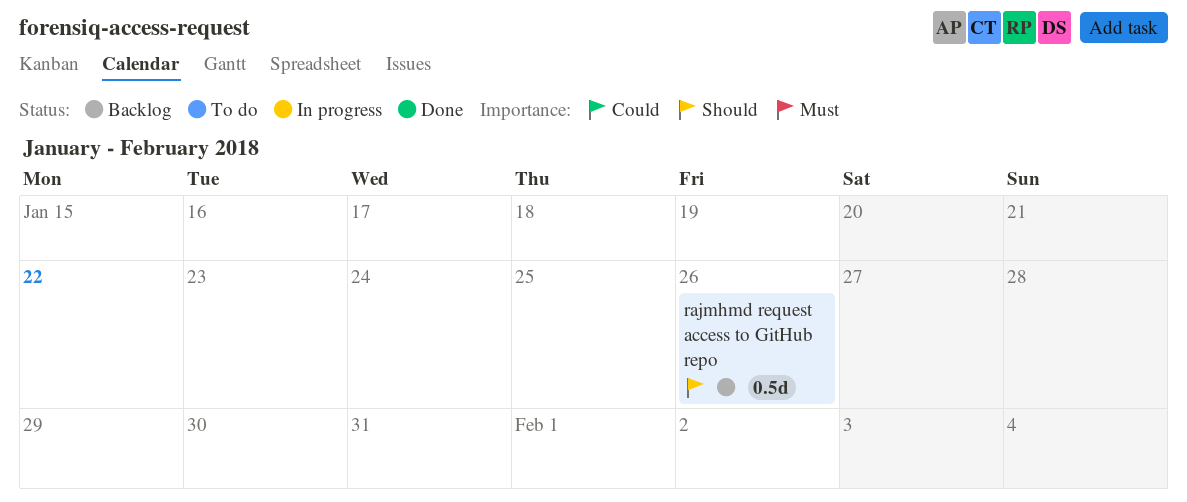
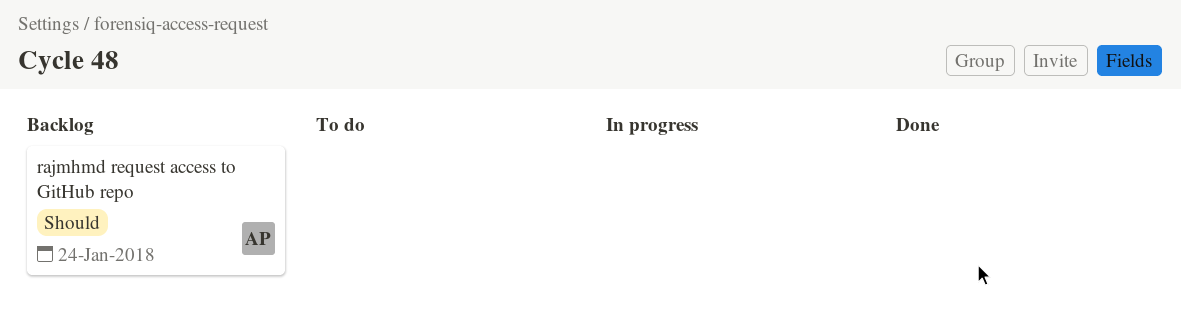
rajmhmd request access to GitHub repo, due: Jan 26 -> Jan 24

